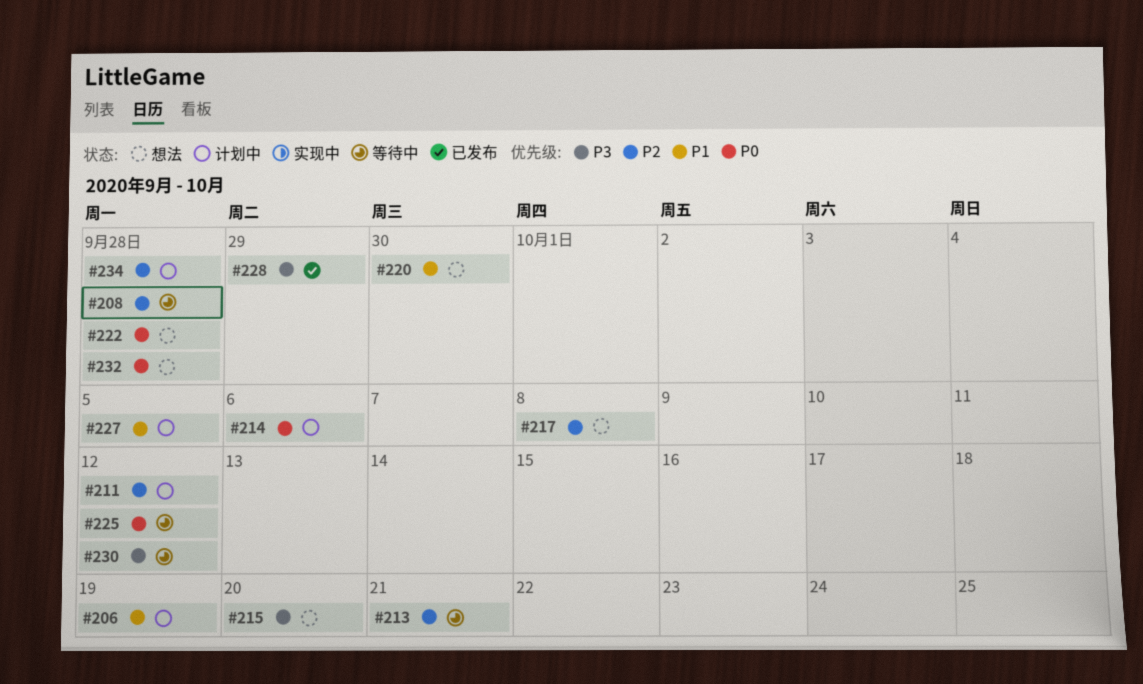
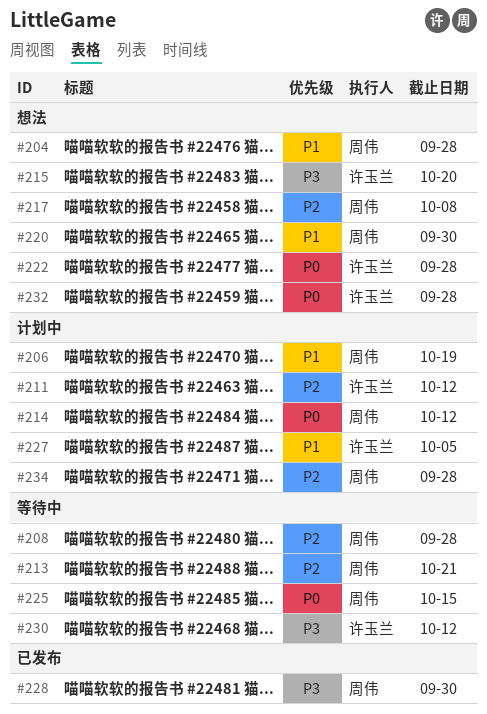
#204: none -> present
#214, due: Oct 6 -> Oct 12
#225, due: Oct 12 -> Oct 15
#228, due: Sep 29 -> Sep 30

